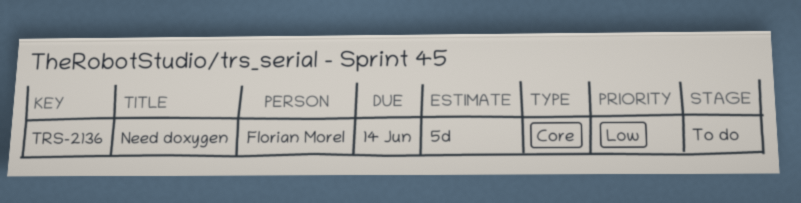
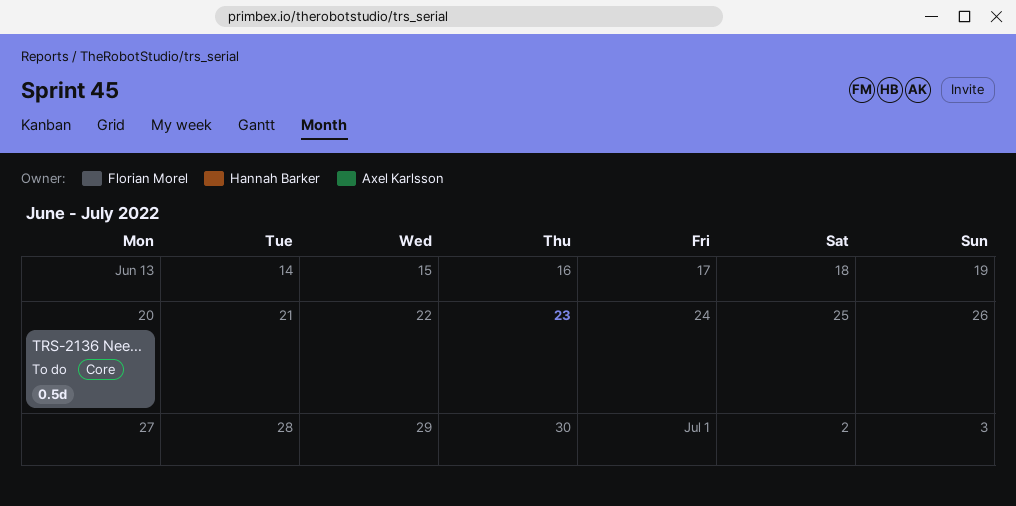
TRS-2136, estimate: 5d -> 0.5d
TRS-2136, due: Jun 14 -> Jun 20

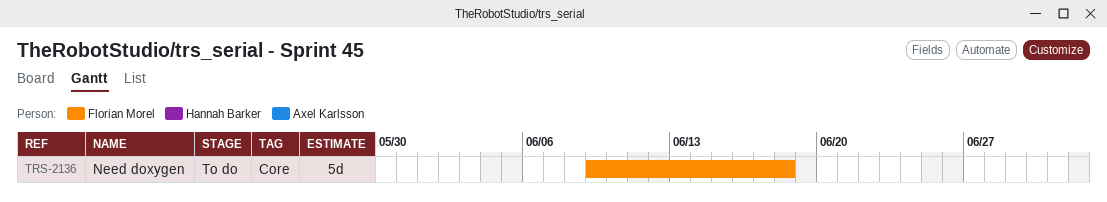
TRS-2136, estimate: 0.5d -> 5d
TRS-2136, due: Jun 20 -> Jun 18

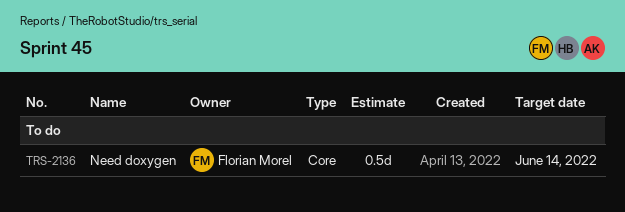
TRS-2136, estimate: 5d -> 0.5d
TRS-2136, due: Jun 18 -> Jun 14

